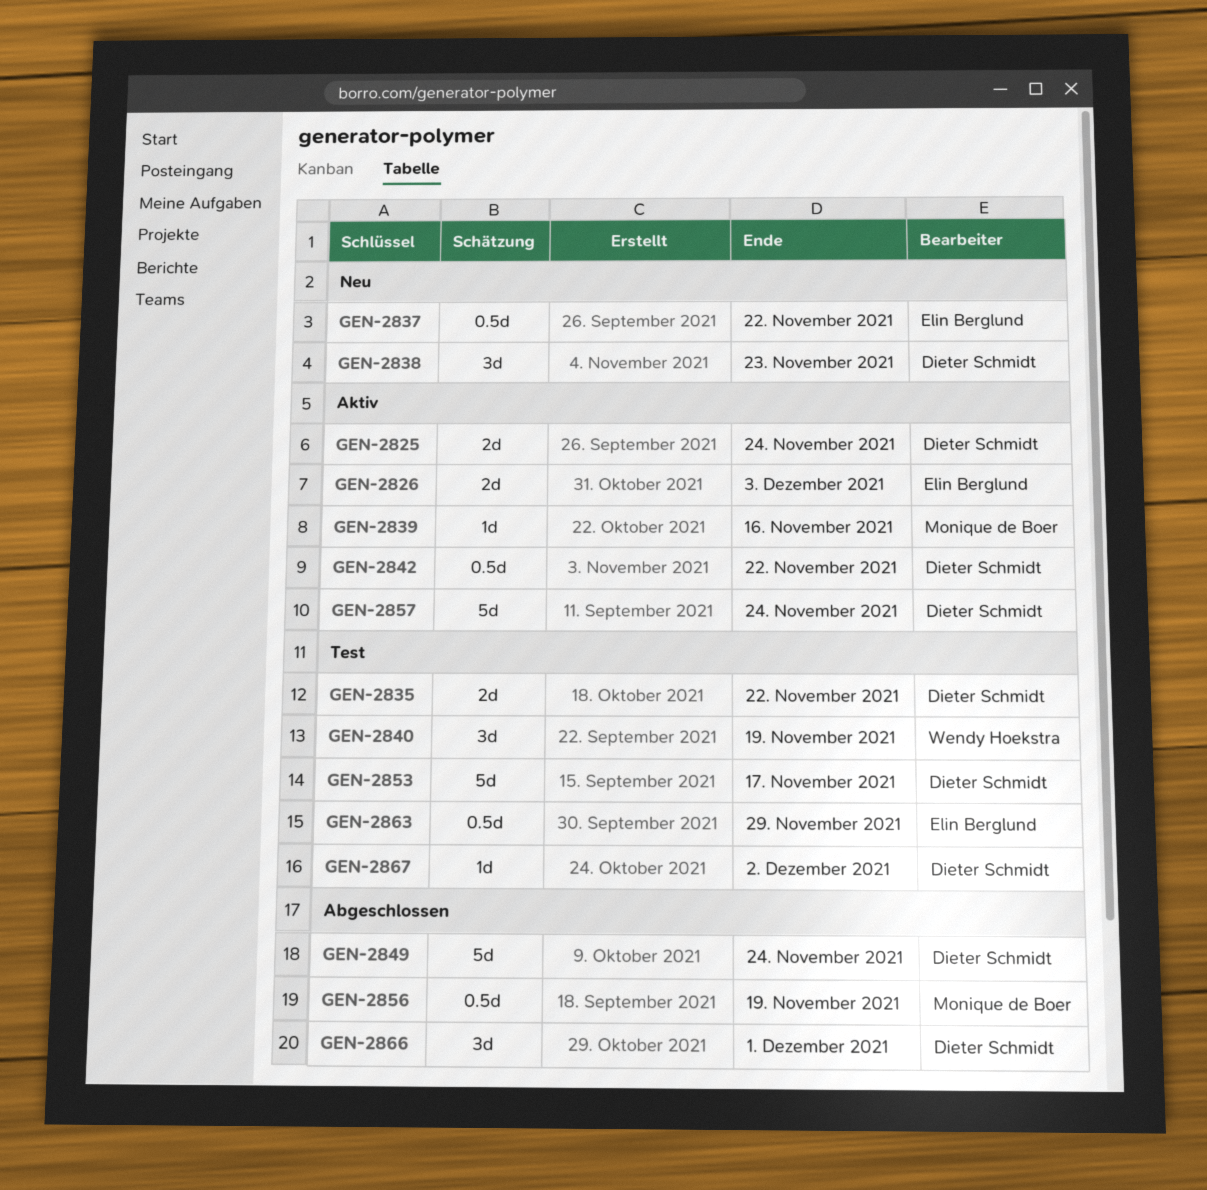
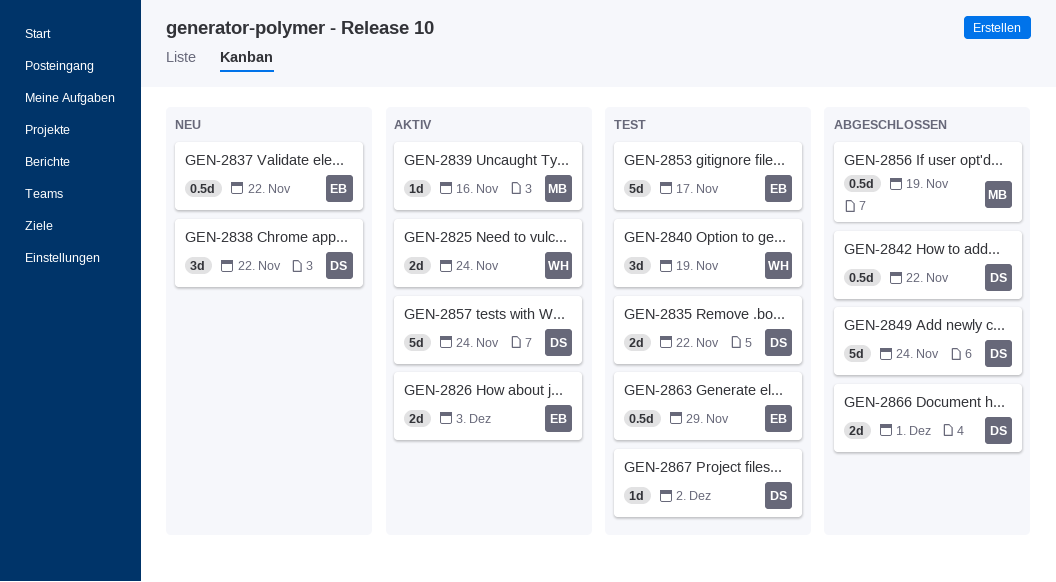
GEN-2825, owner: Dieter Schmidt -> Wendy Hoekstra
GEN-2838, due: Nov 23 -> Nov 22
GEN-2842, status: Aktiv -> Abgeschlossen
GEN-2853, owner: Dieter Schmidt -> Elin Berglund
GEN-2866, estimate: 3d -> 2d

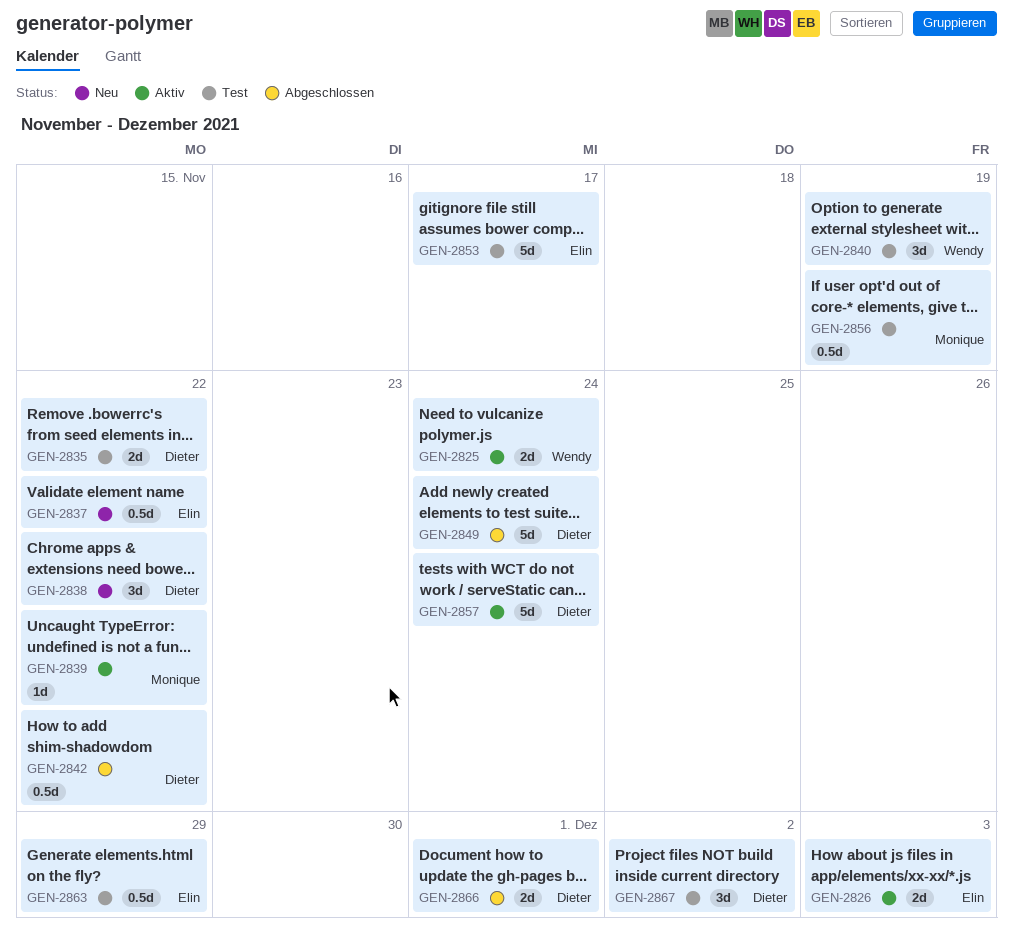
GEN-2839, due: Nov 16 -> Nov 22
GEN-2856, status: Abgeschlossen -> Test
GEN-2867, estimate: 1d -> 3d

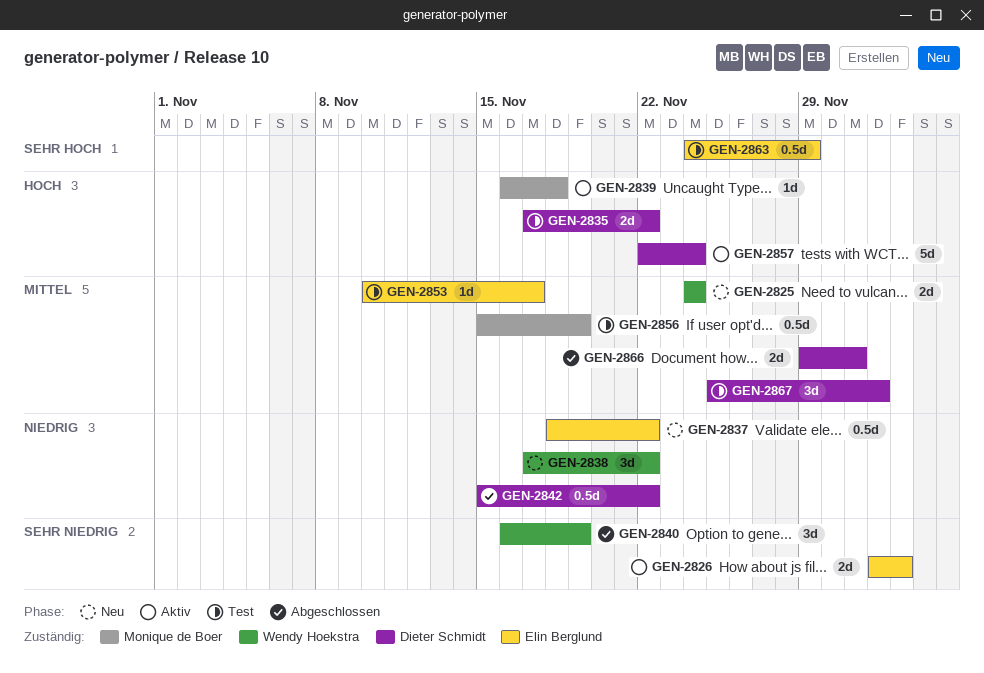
GEN-2825, status: Aktiv -> Neu
GEN-2838, owner: Dieter Schmidt -> Wendy Hoekstra
GEN-2839, due: Nov 22 -> Nov 18
GEN-2840, status: Test -> Abgeschlossen
GEN-2849: present -> none
GEN-2853, estimate: 5d -> 1d

